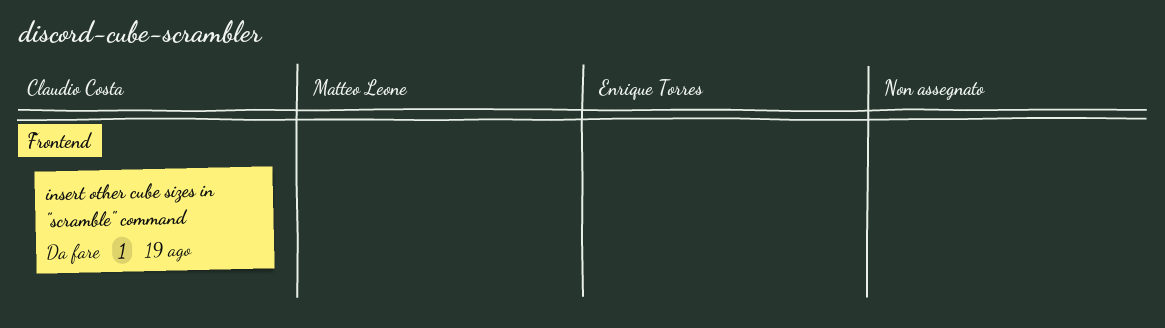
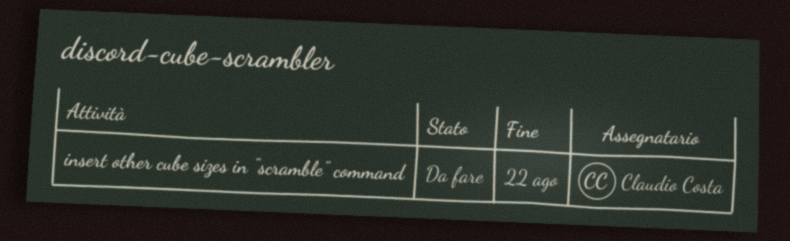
insert other cube sizes in "scramble" command, due: Aug 19 -> Aug 22

